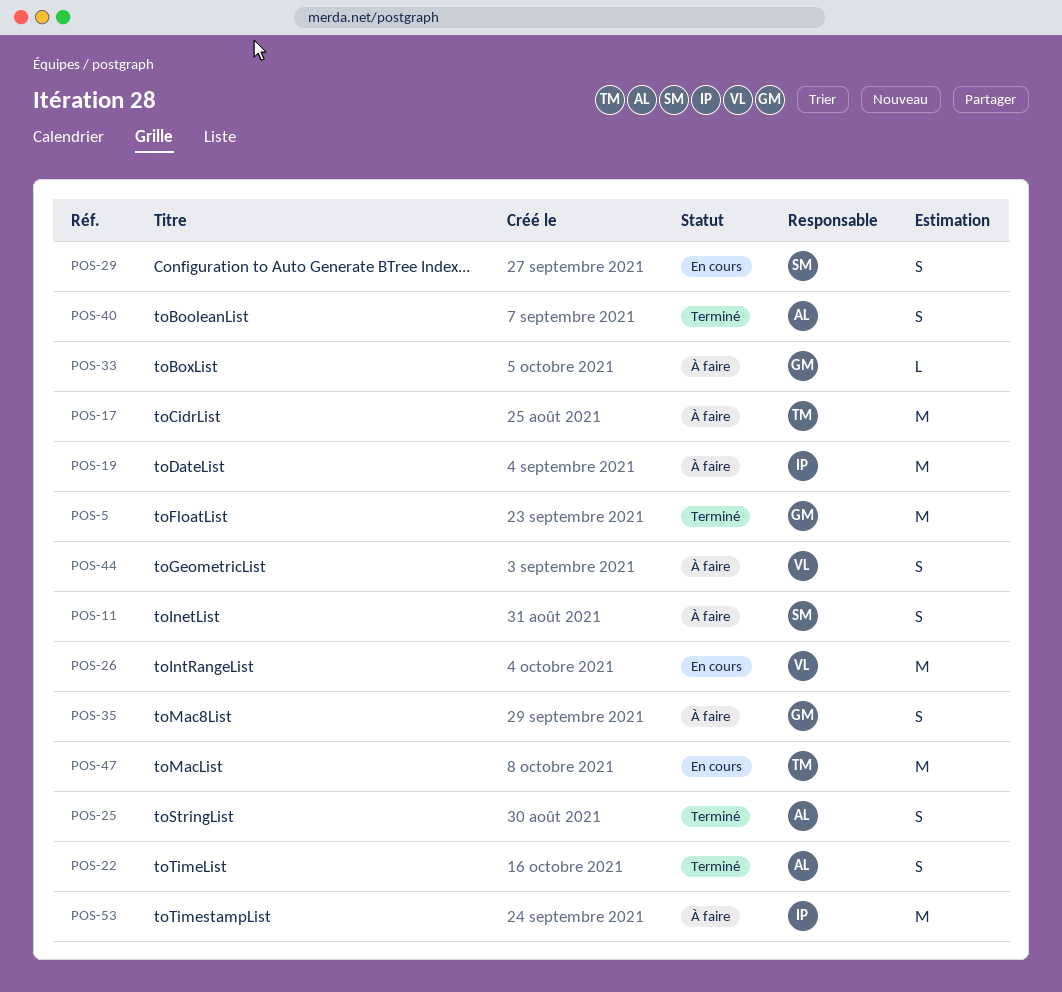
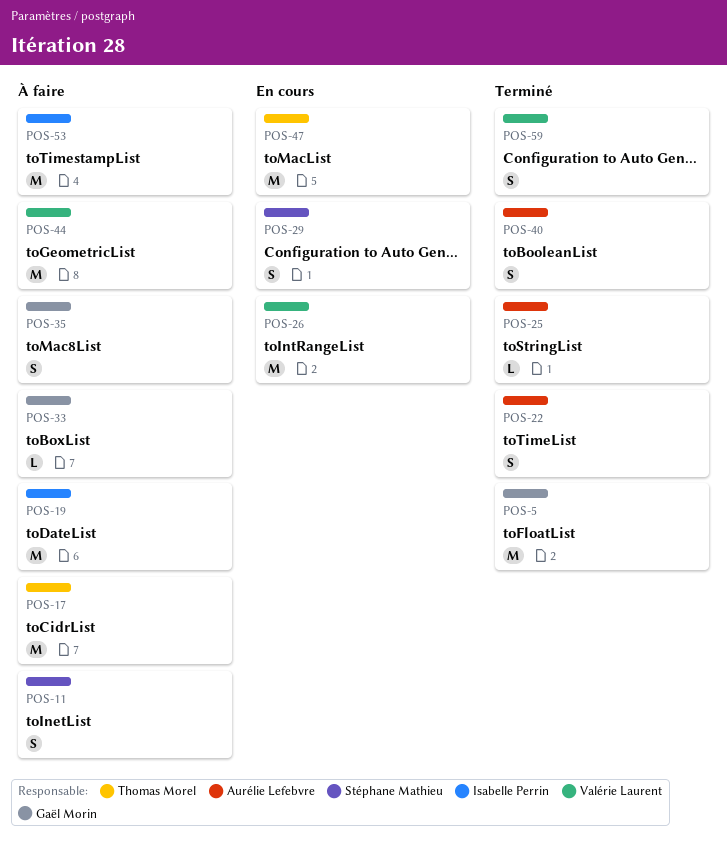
POS-25, estimate: S -> L
POS-44, estimate: S -> M
POS-59: none -> present

